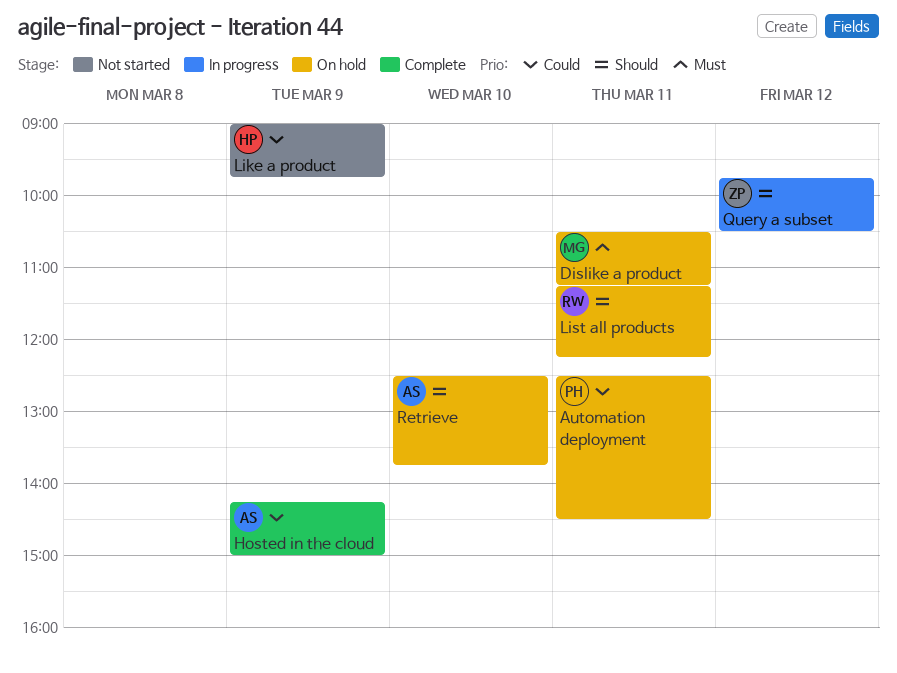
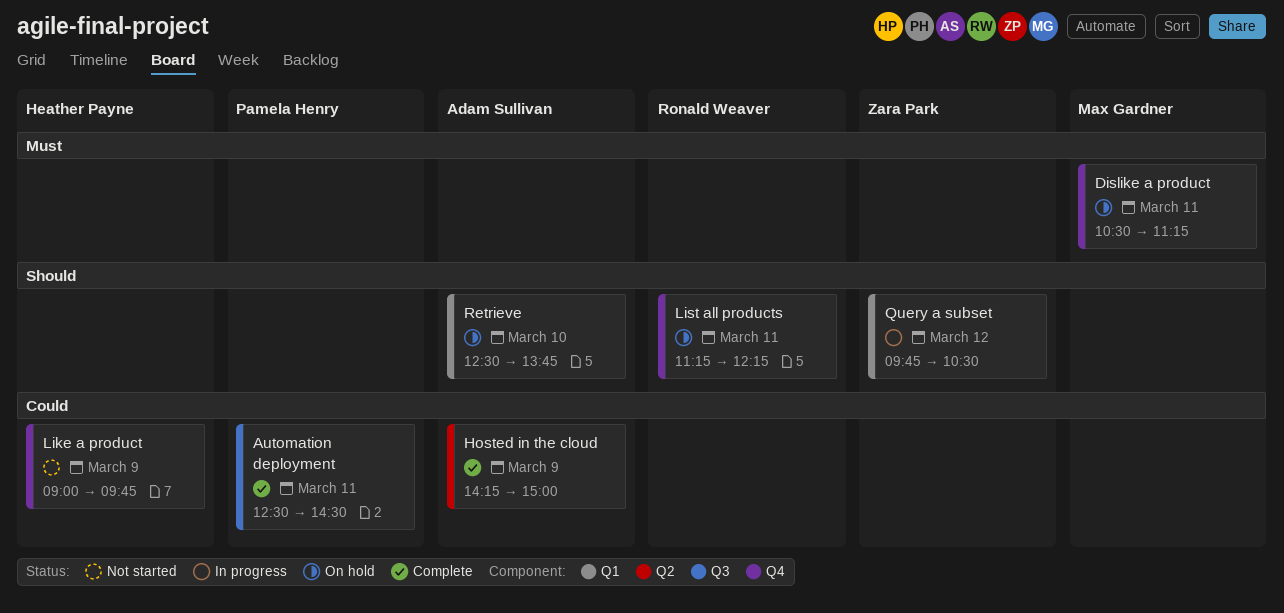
Automation deployment, status: On hold -> Complete

